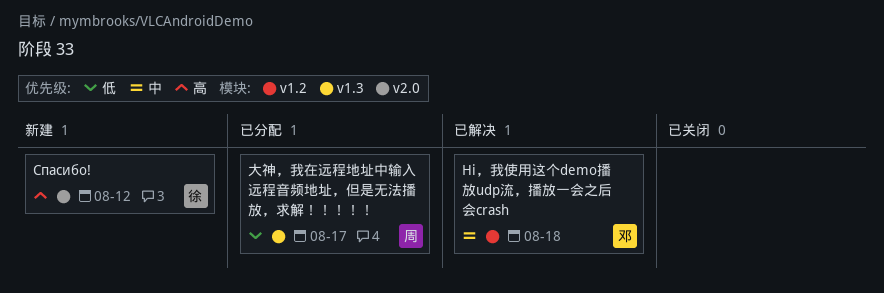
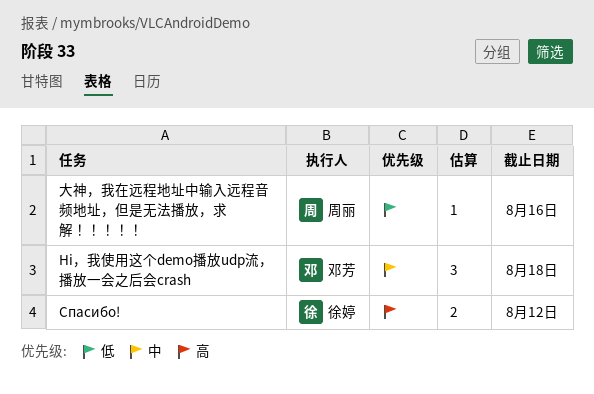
大神，我在远程地址中输入远程音频地址，但是无法播放，求解！！！！！, due: Aug 17 -> Aug 16

